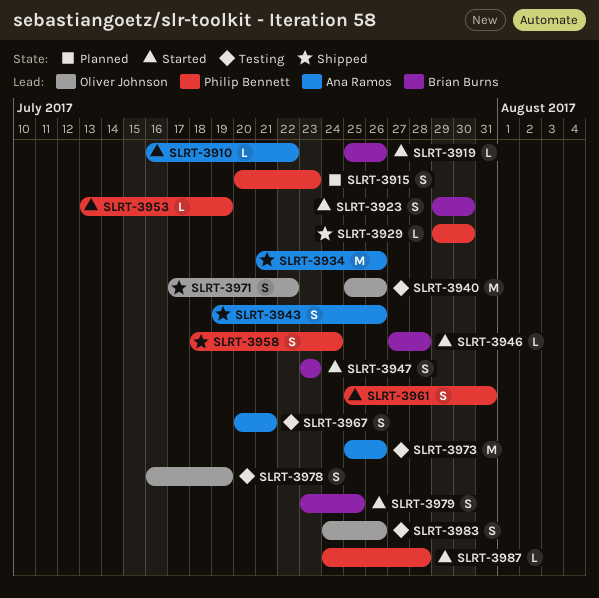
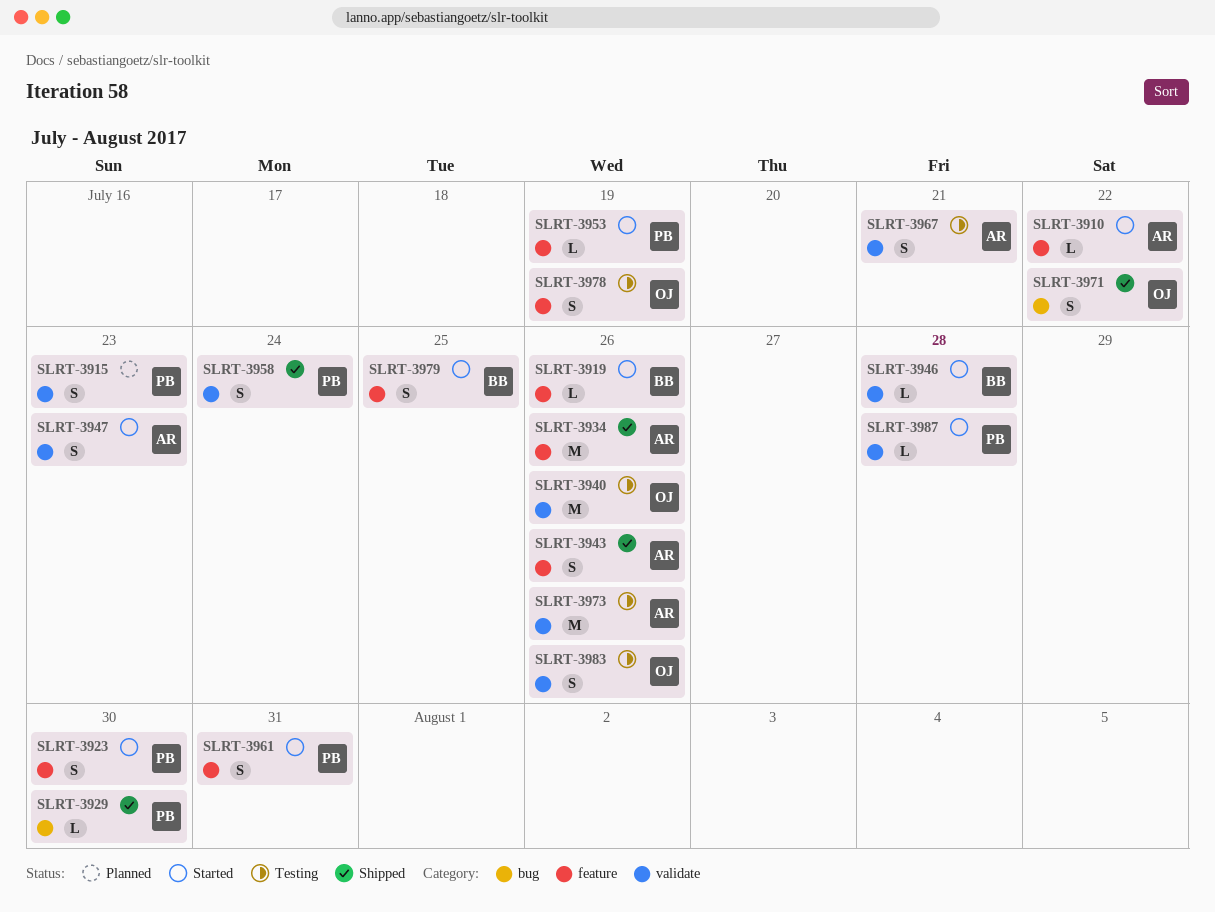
SLRT-3923, owner: Brian Burns -> Philip Bennett
SLRT-3947, owner: Brian Burns -> Ana Ramos

